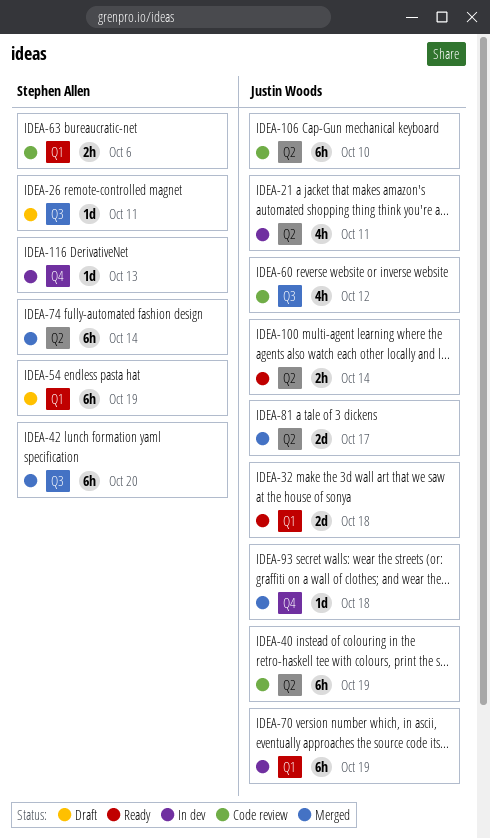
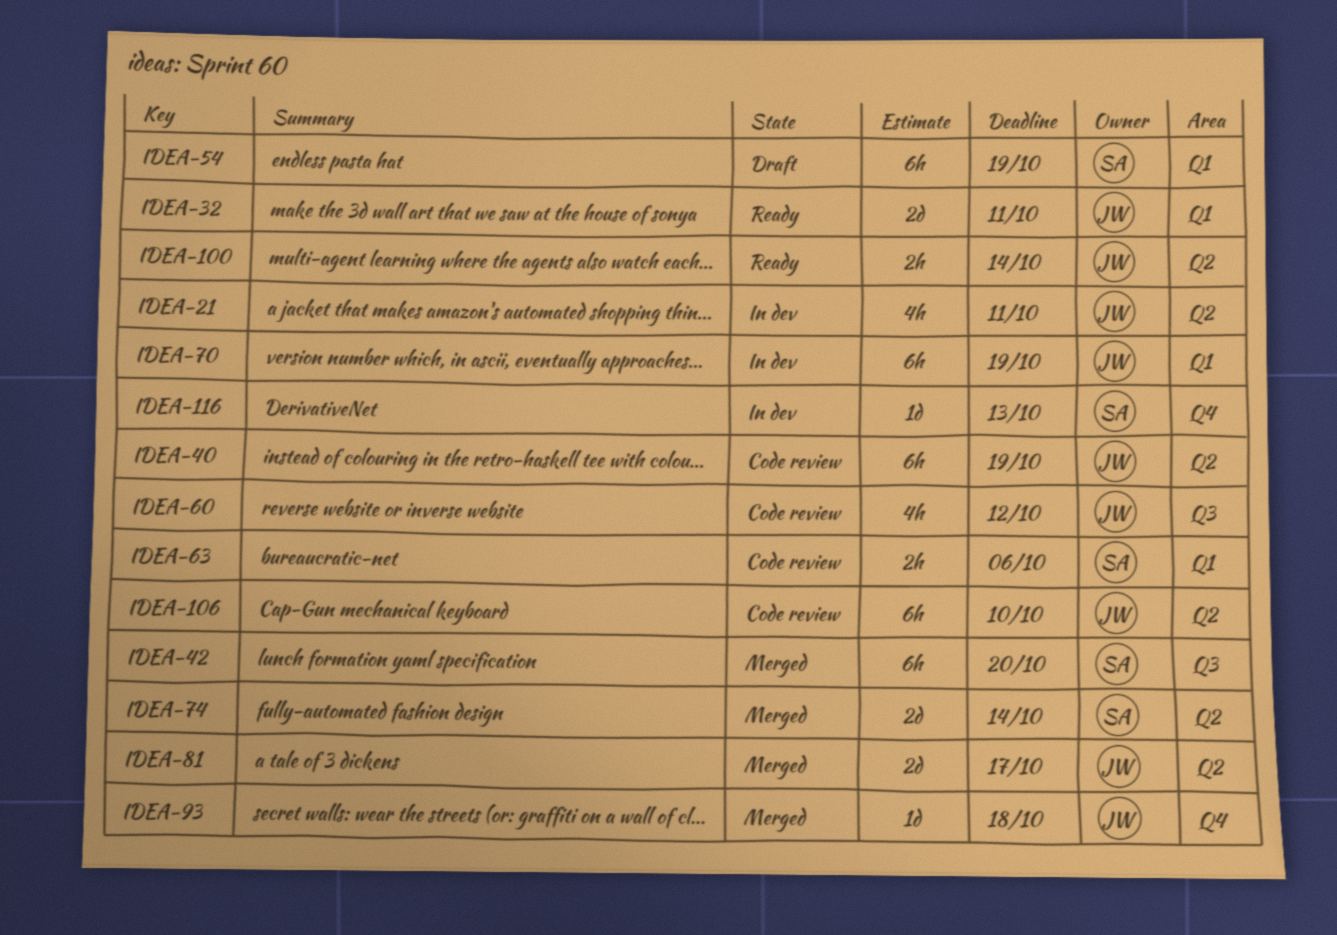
IDEA-26: present -> none
IDEA-32, due: Oct 18 -> Oct 11
IDEA-74, estimate: 6h -> 2d

